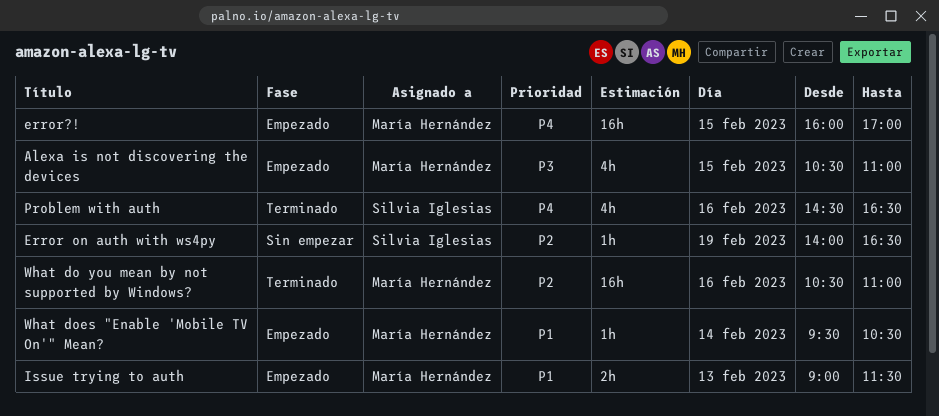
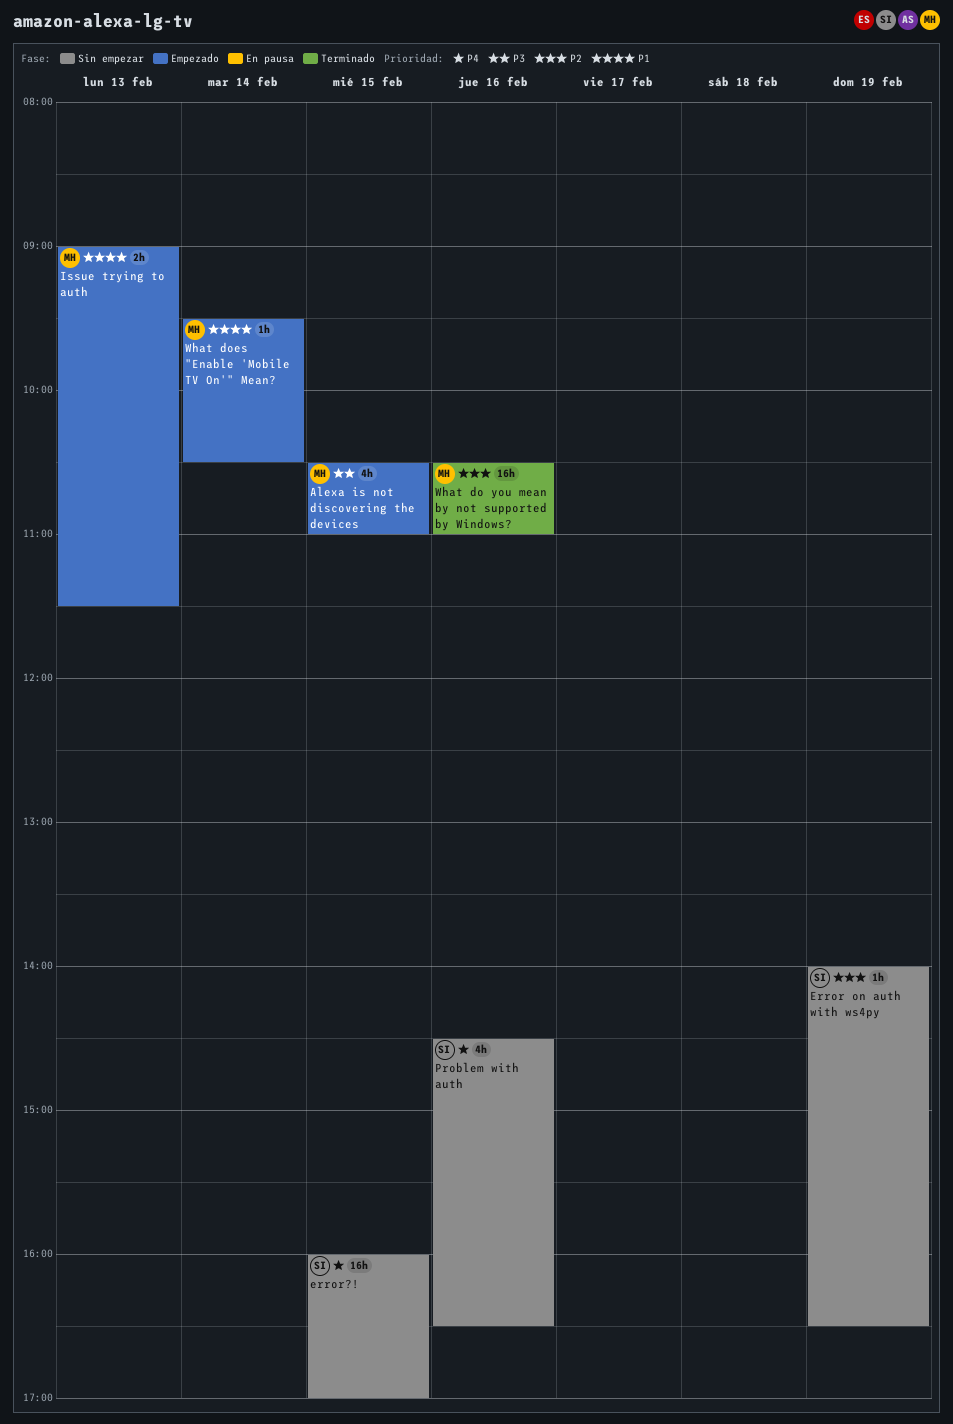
error?!, status: Empezado -> Sin empezar
error?!, owner: María Hernández -> Silvia Iglesias
Problem with auth, status: Terminado -> Sin empezar

